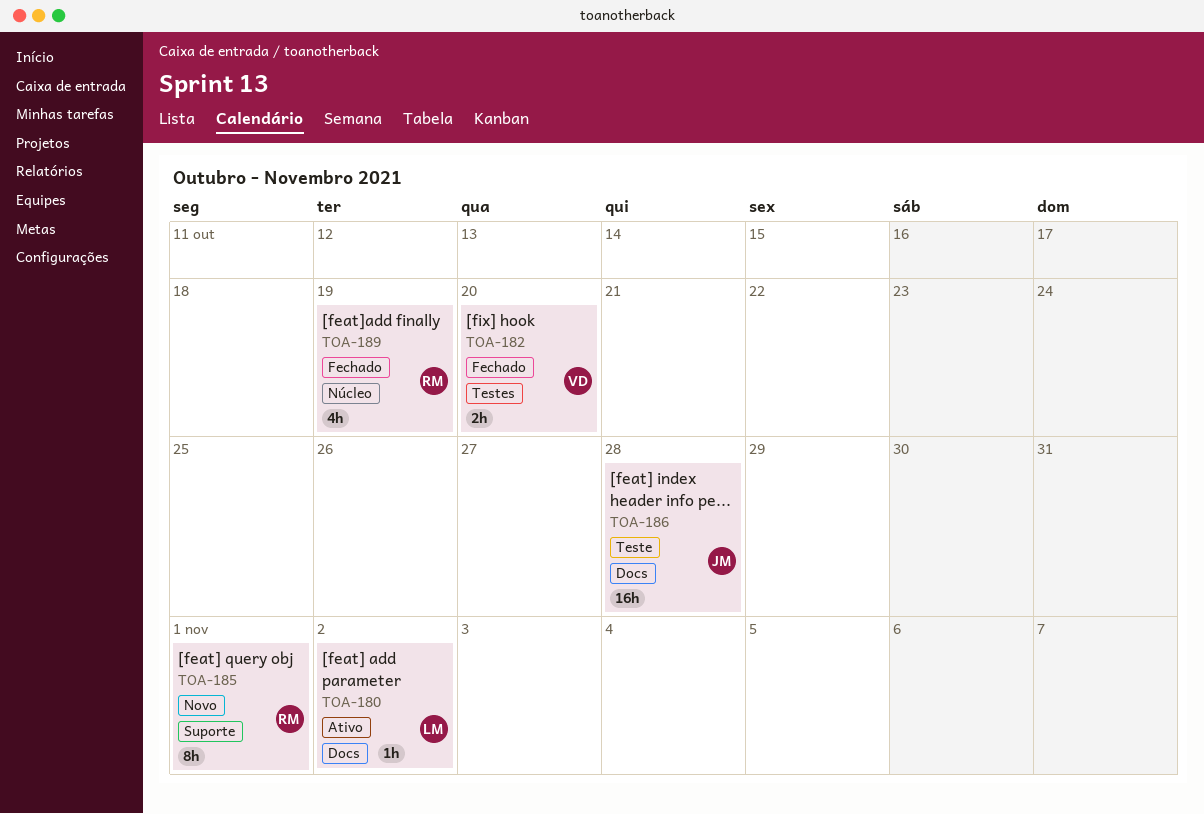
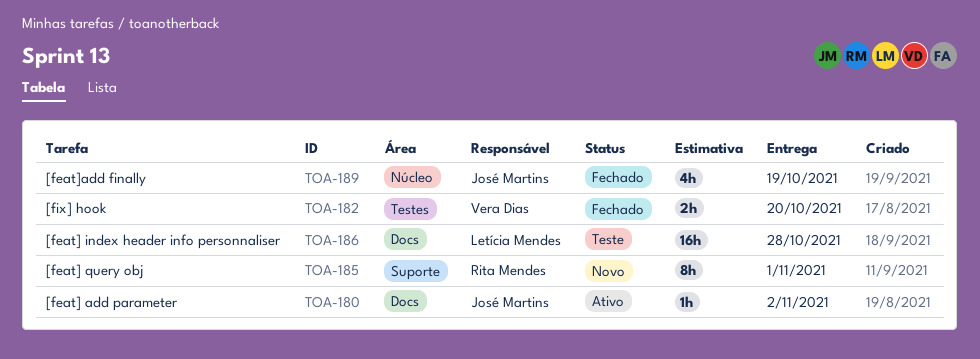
TOA-180, owner: Letícia Mendes -> José Martins
TOA-186, owner: José Martins -> Letícia Mendes
TOA-189, owner: Rita Mendes -> José Martins

